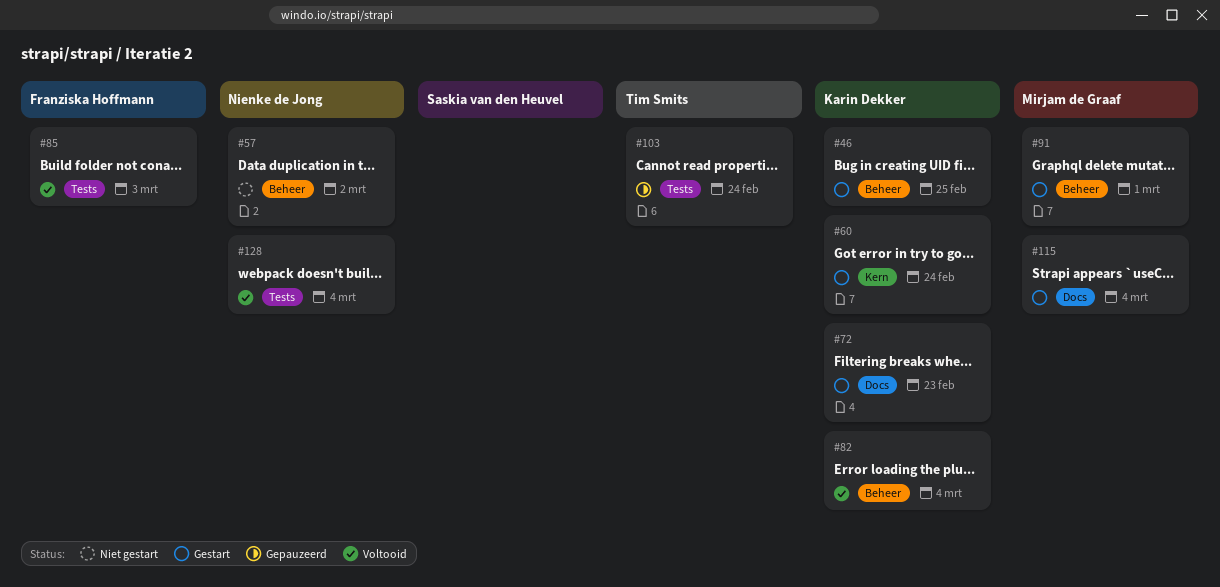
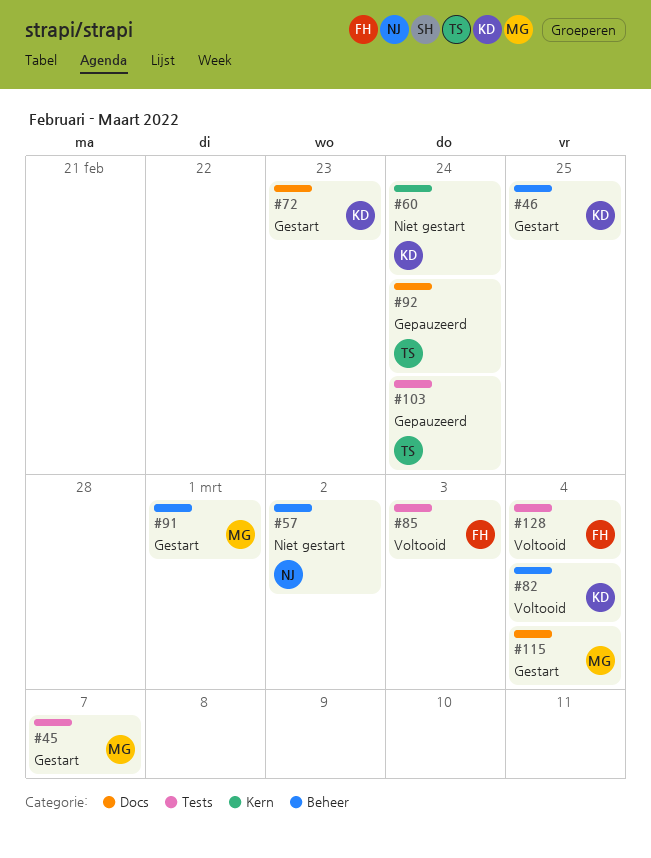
#45: none -> present
#60, status: Gestart -> Niet gestart
#92: none -> present
#128, owner: Nienke de Jong -> Franziska Hoffmann

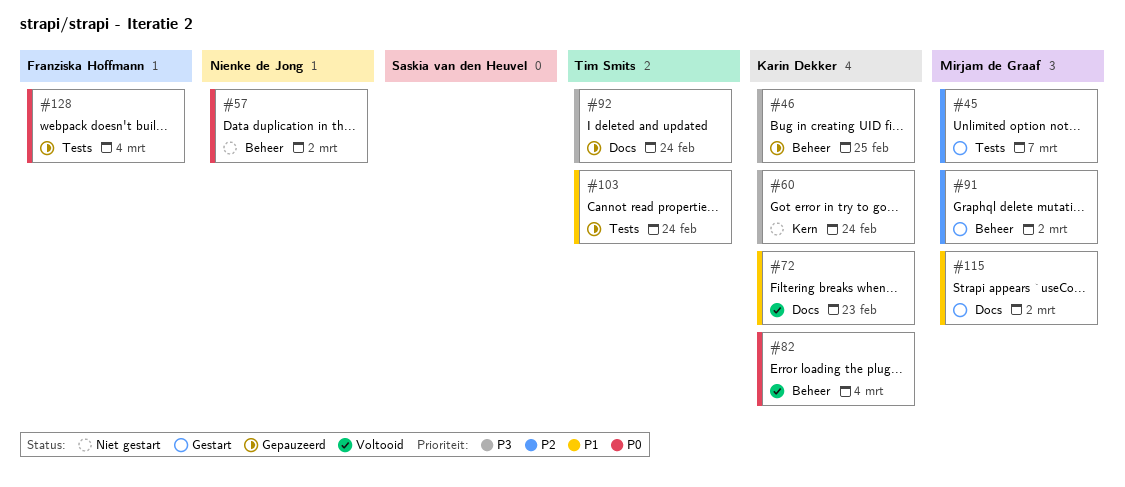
#46, status: Gestart -> Gepauzeerd
#72, status: Gestart -> Voltooid
#85: present -> none
#91, due: Mar 1 -> Mar 2
#115, due: Mar 4 -> Mar 2
#128, status: Voltooid -> Gepauzeerd

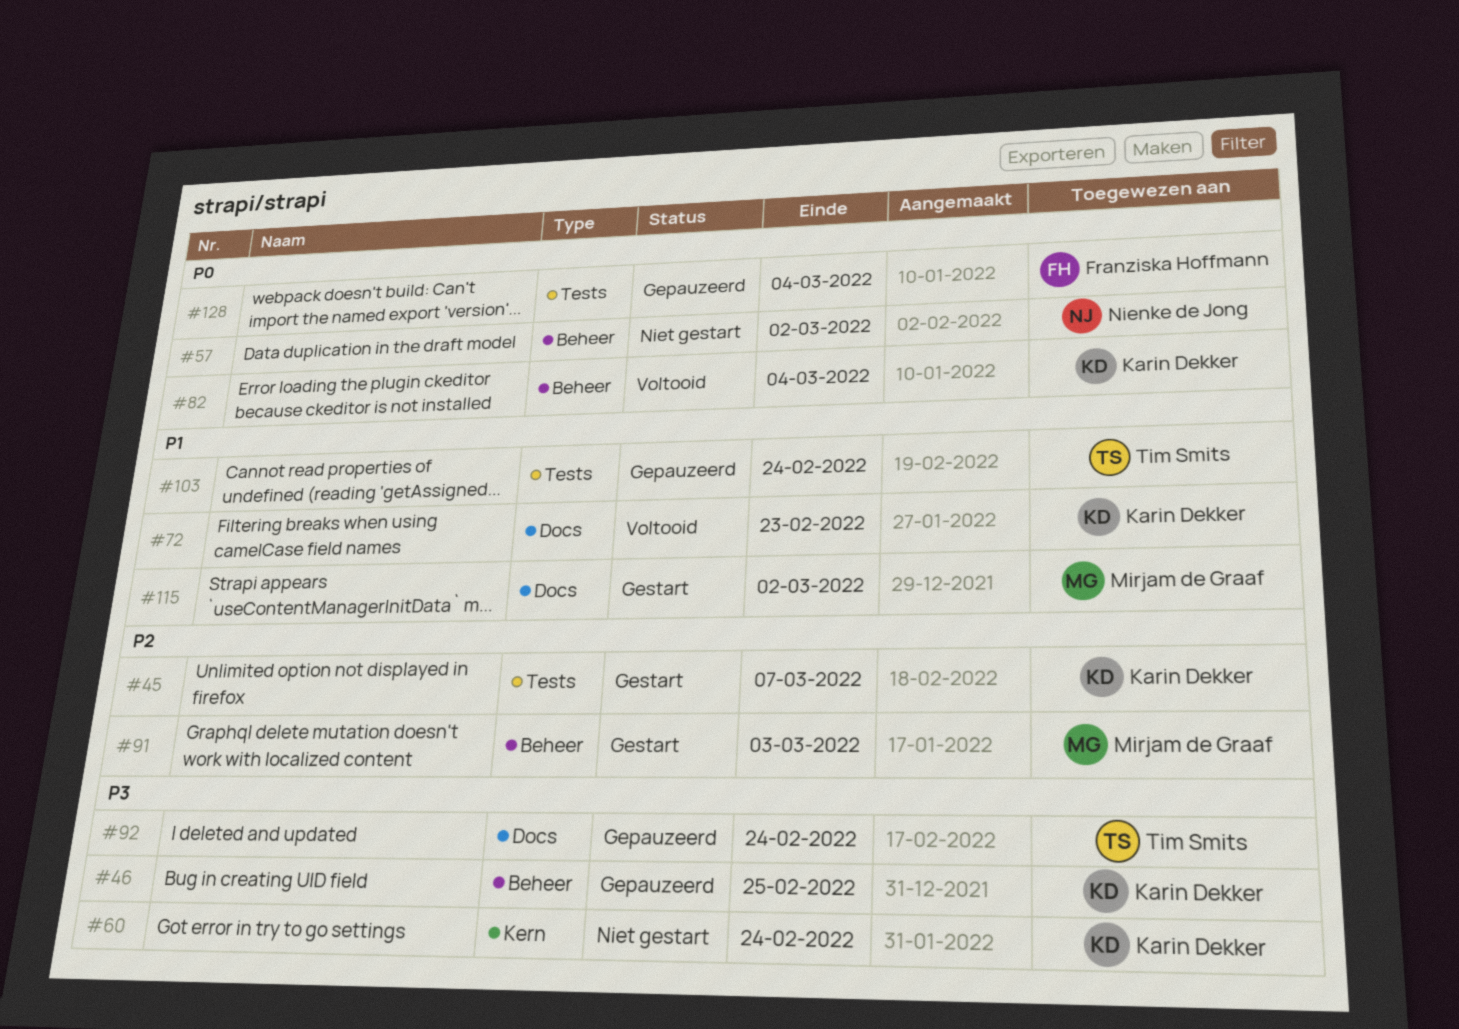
#45, owner: Mirjam de Graaf -> Karin Dekker
#91, due: Mar 2 -> Mar 3

